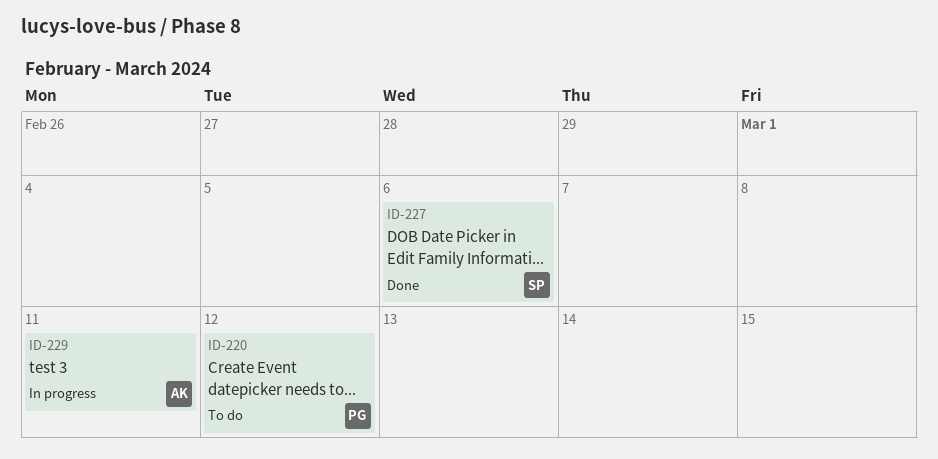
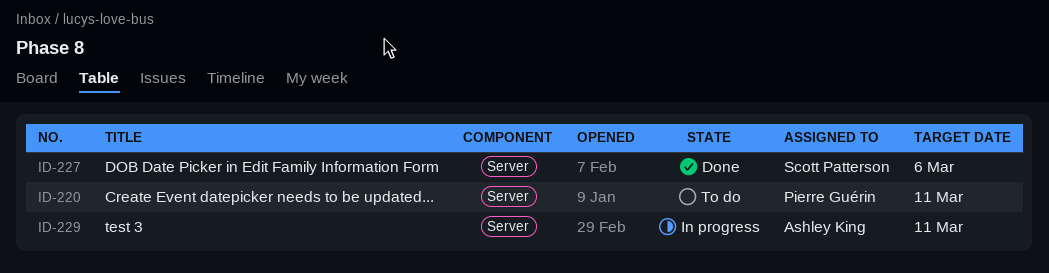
ID-220, due: Mar 12 -> Mar 11

